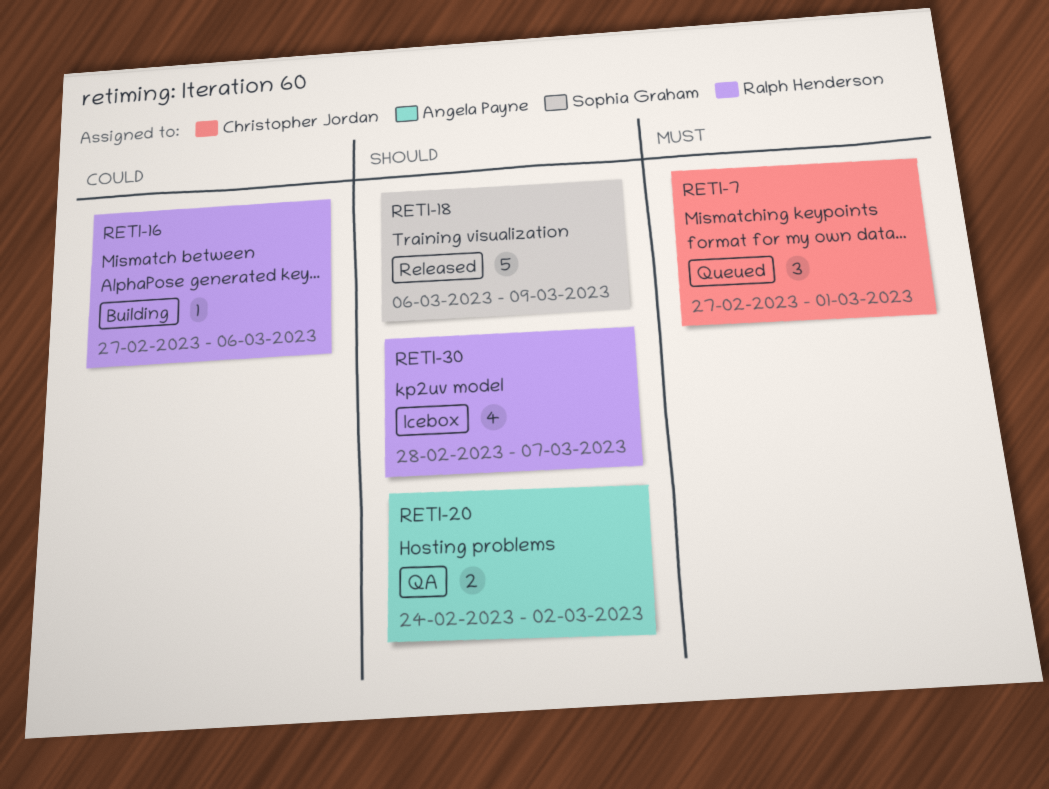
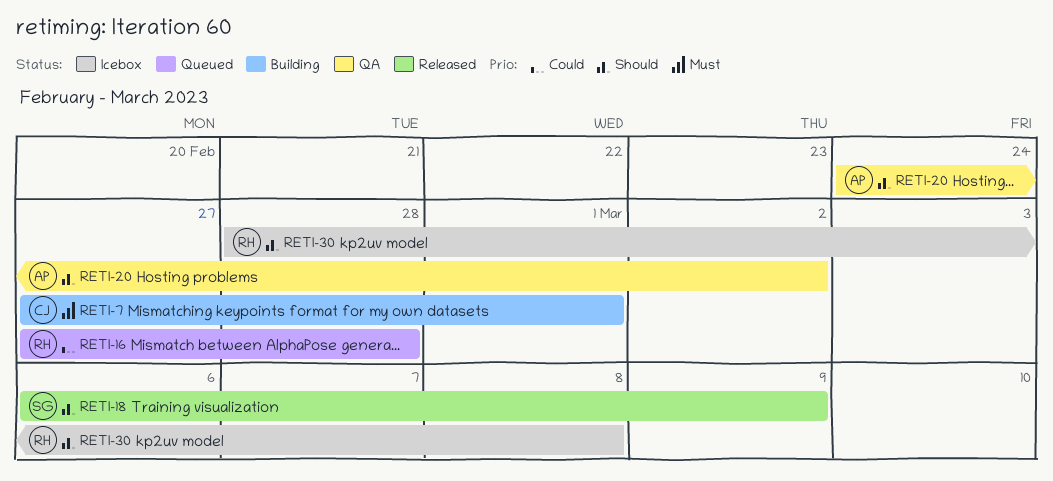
RETI-7, status: Queued -> Building
RETI-16, status: Building -> Queued
RETI-16, due: Mar 6 -> Feb 28
RETI-30, due: Mar 7 -> Mar 8

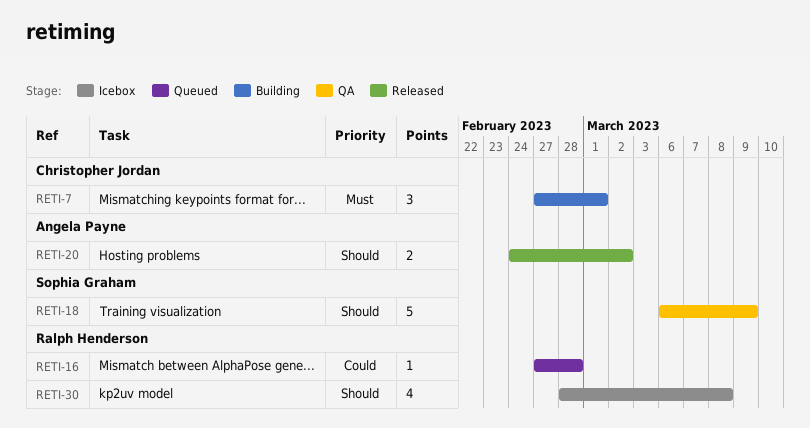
RETI-18, status: Released -> QA
RETI-20, status: QA -> Released

